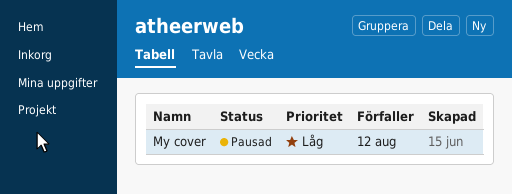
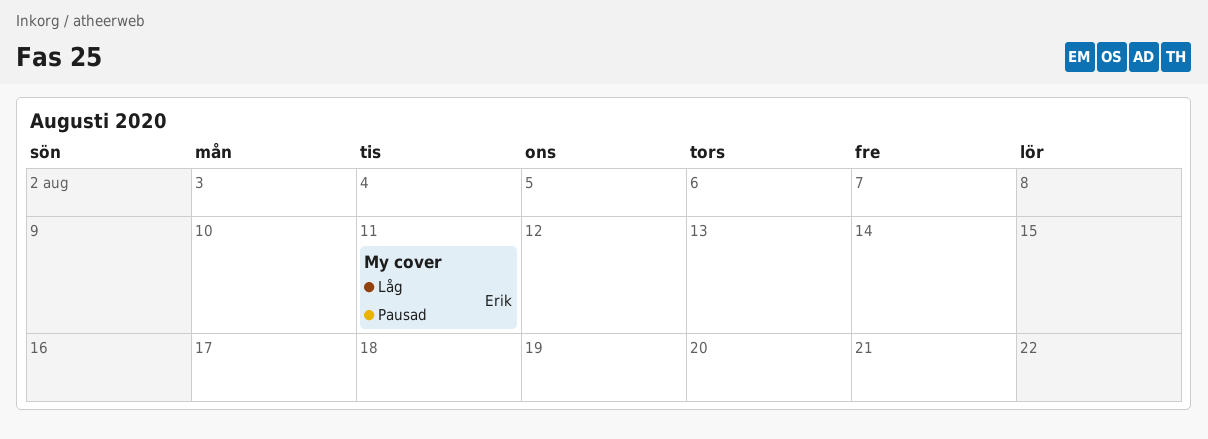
My cover, due: Aug 12 -> Aug 11

